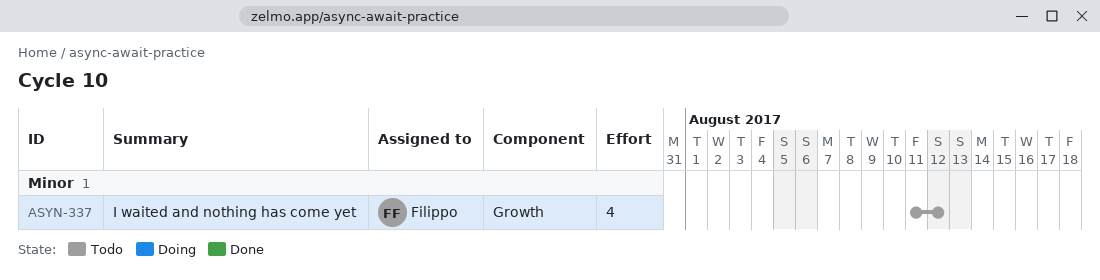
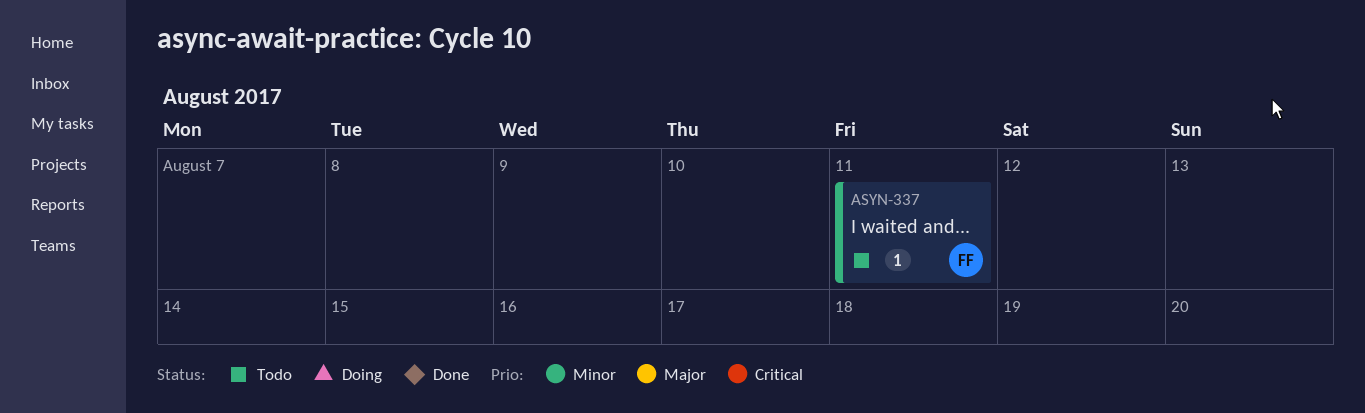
ASYN-337, estimate: 4 -> 1
ASYN-337, due: Aug 12 -> Aug 11

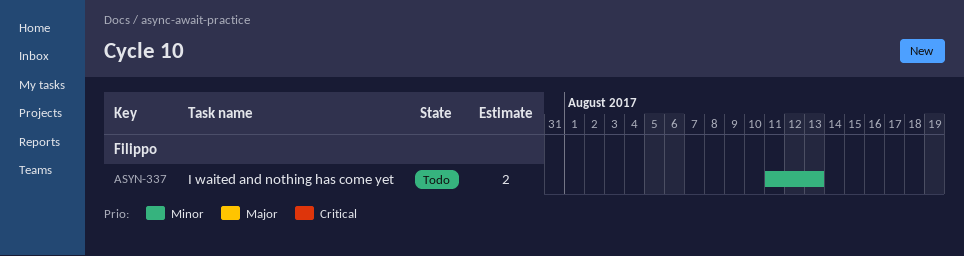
ASYN-337, estimate: 1 -> 2
ASYN-337, due: Aug 11 -> Aug 13

